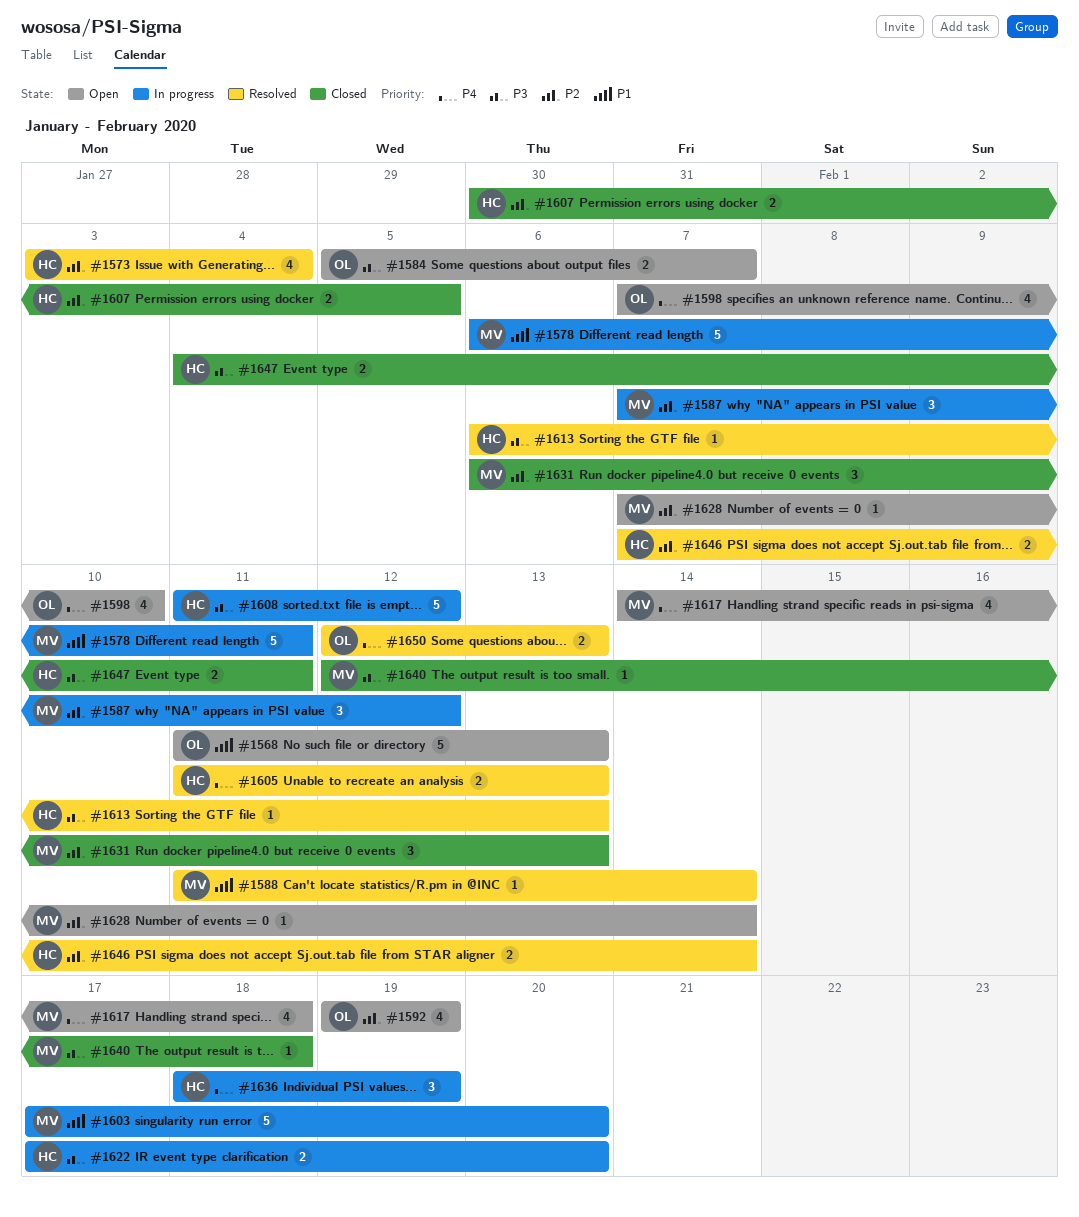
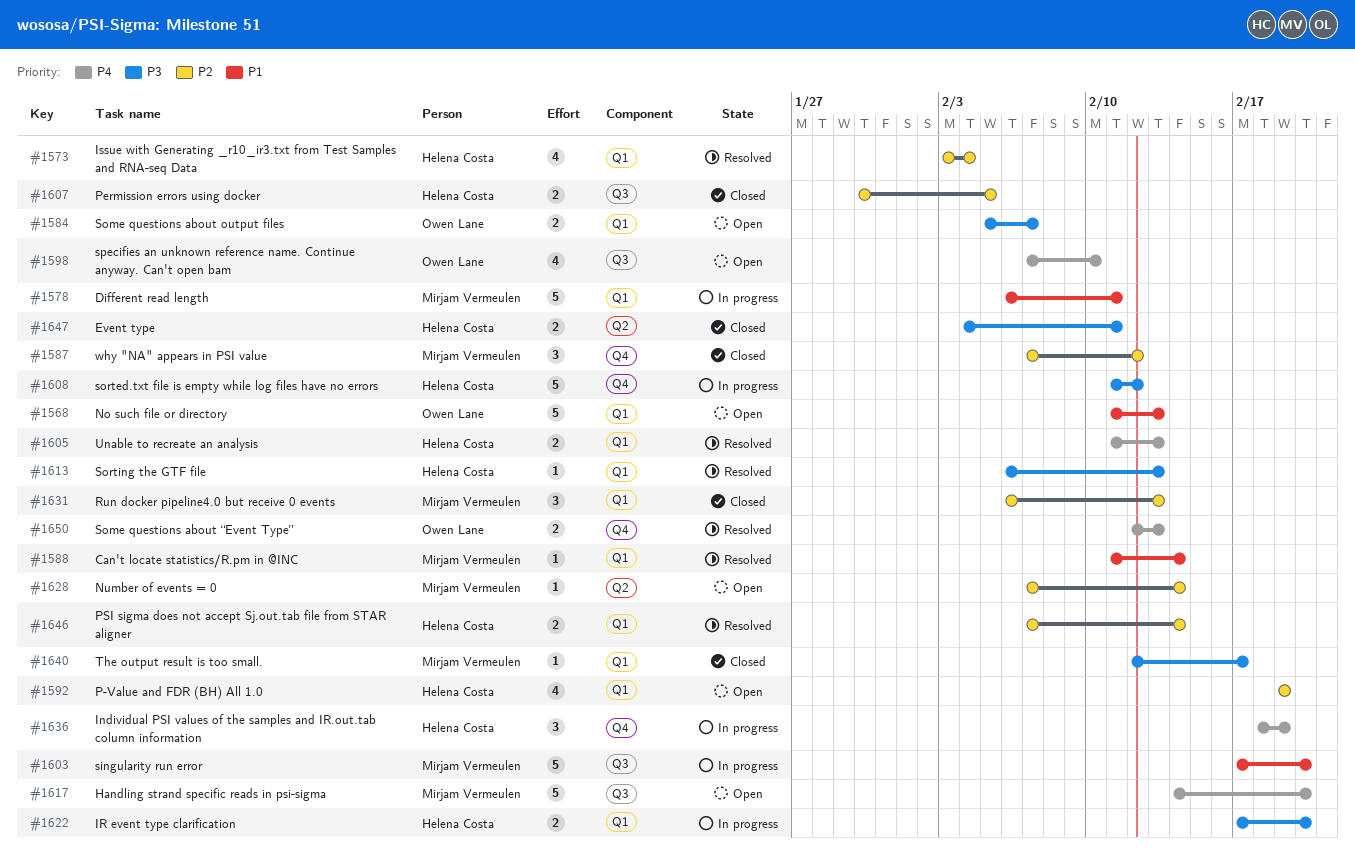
#1587, status: In progress -> Closed
#1592, owner: Owen Lane -> Helena Costa
#1617, estimate: 4 -> 5
#1617, due: Feb 18 -> Feb 20
#1640, due: Feb 18 -> Feb 17

